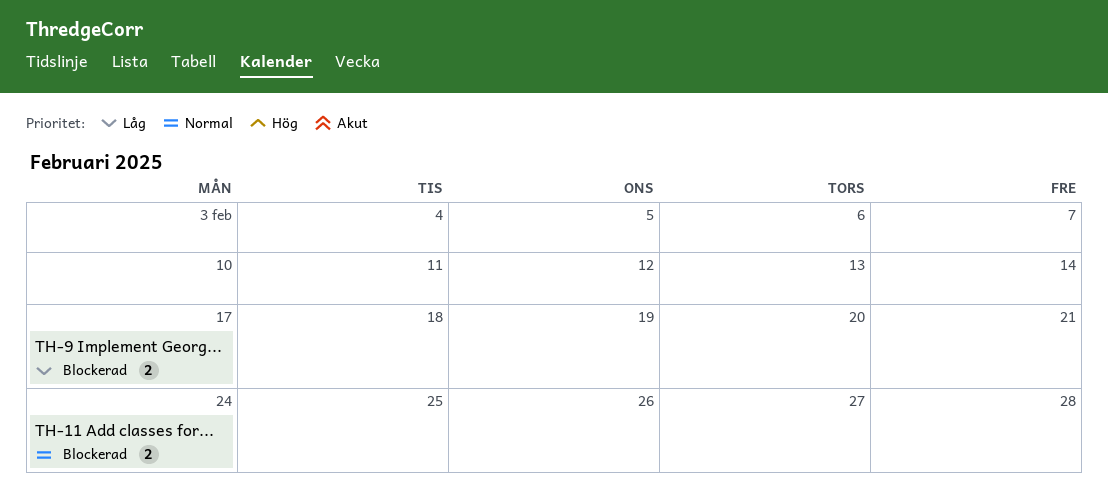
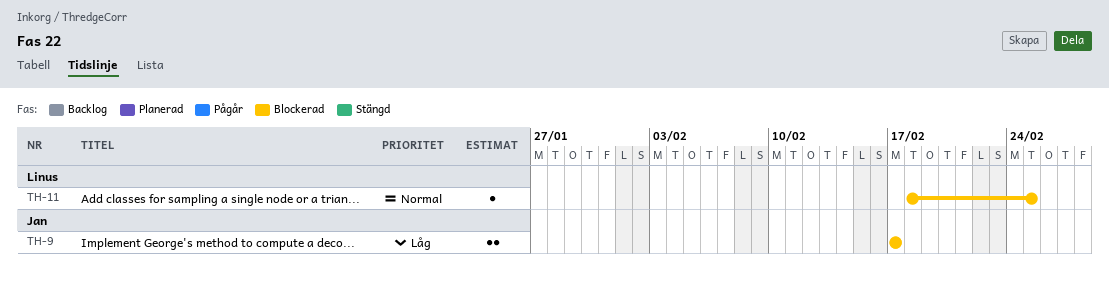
TH-11, estimate: 2 -> 1
TH-11, due: Feb 24 -> Feb 25

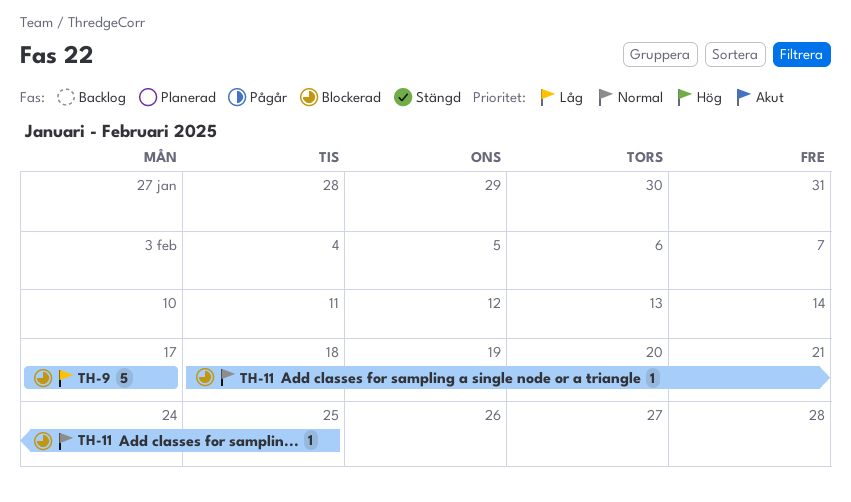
TH-9, estimate: 2 -> 5

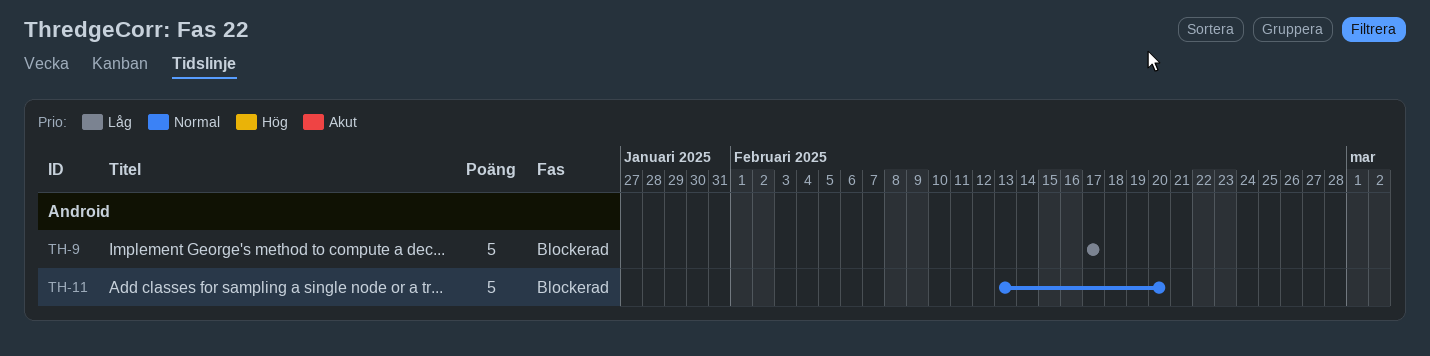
TH-11, estimate: 1 -> 5
TH-11, start: Feb 18 -> Feb 13
TH-11, due: Feb 25 -> Feb 20

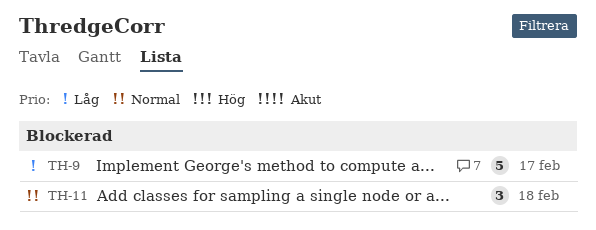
TH-11, estimate: 5 -> 3
TH-11, due: Feb 20 -> Feb 18

